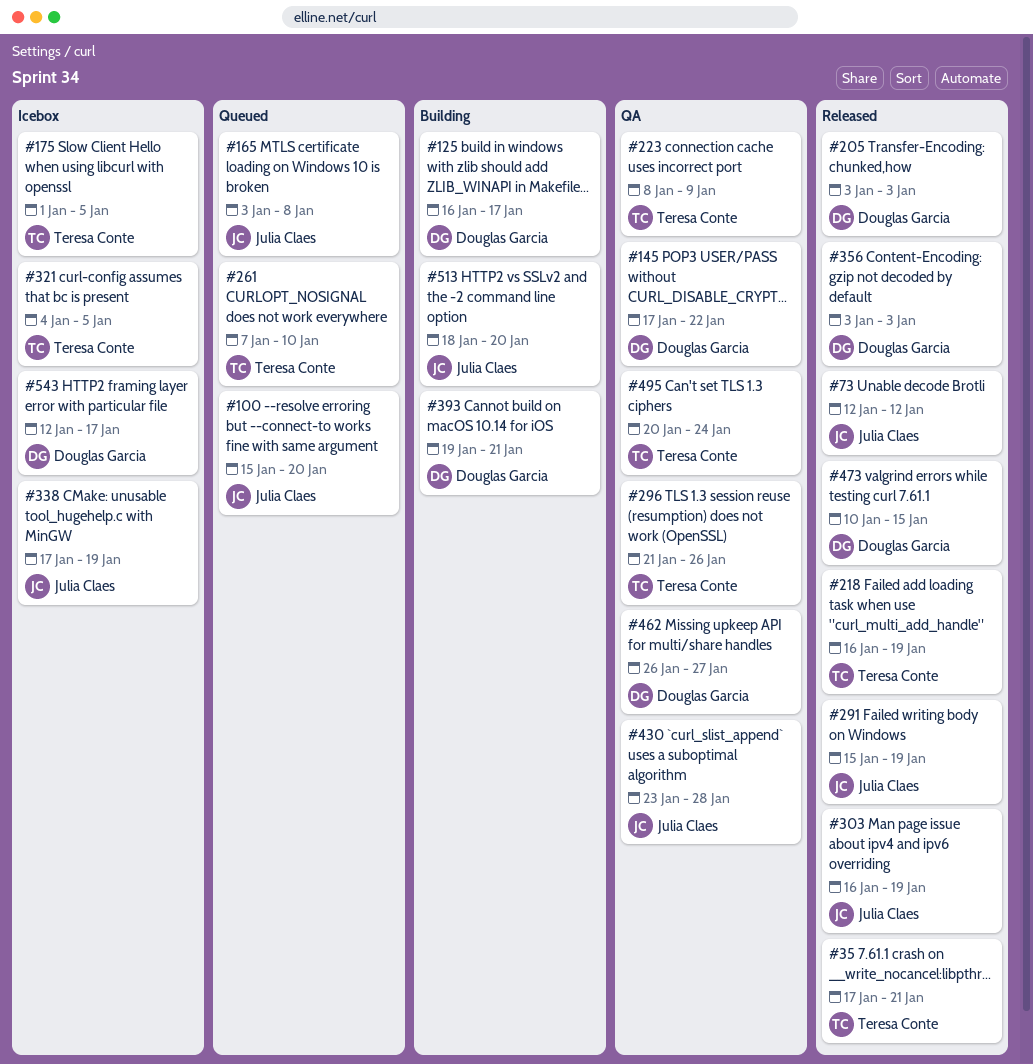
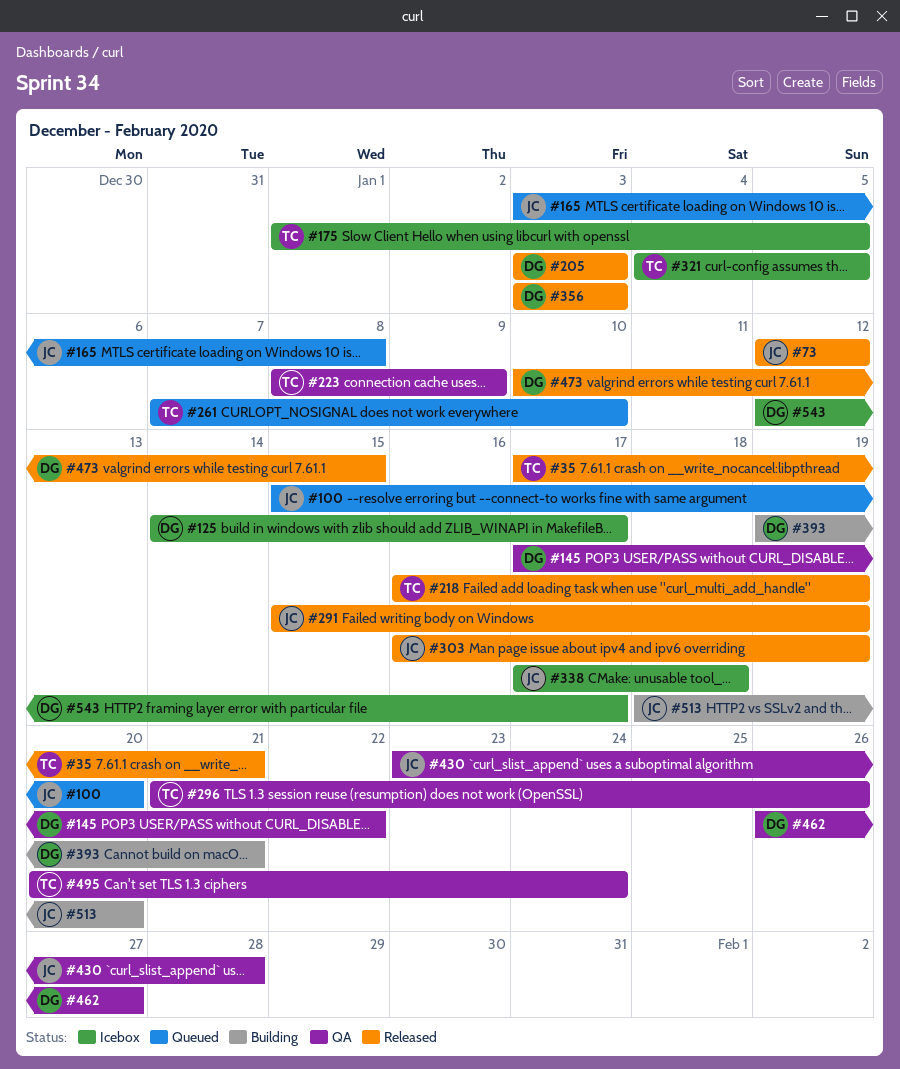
#125, status: Building -> Icebox
#125, start: Jan 16 -> Jan 14
#338, due: Jan 19 -> Jan 18

